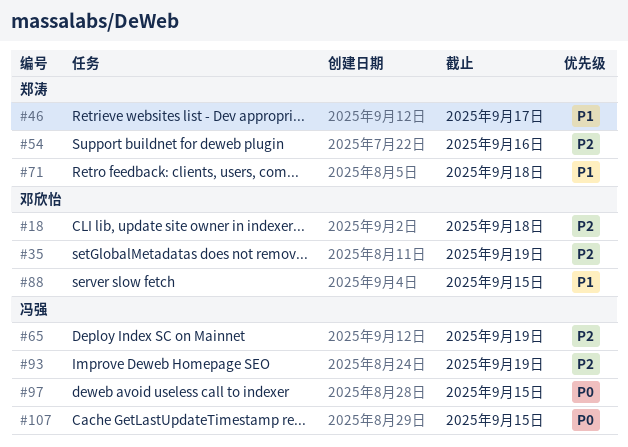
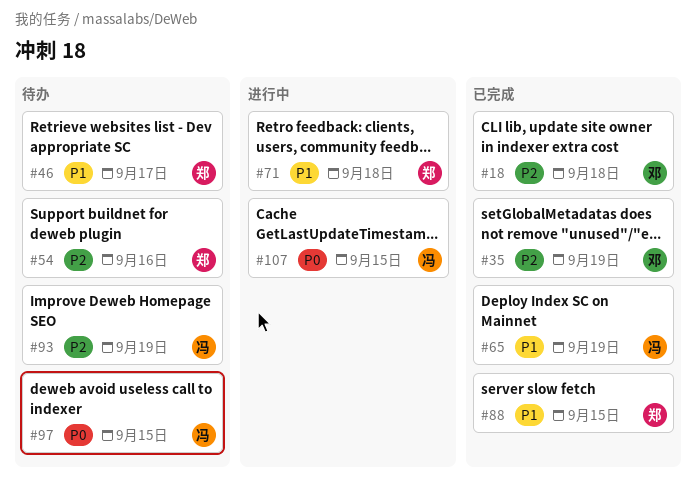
#65, priority: P2 -> P1
#88, owner: 邓欣怡 -> 郑涛

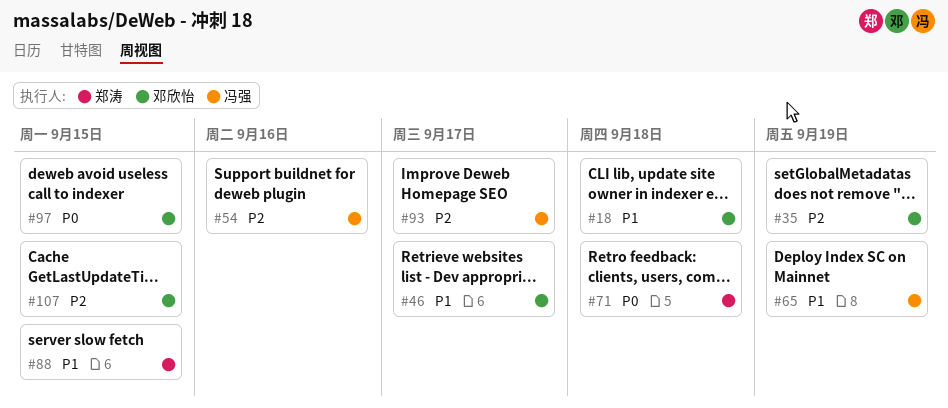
#18, priority: P2 -> P1
#46, owner: 郑涛 -> 邓欣怡
#54, owner: 郑涛 -> 冯强
#71, priority: P1 -> P0
#93, due: Sep 19 -> Sep 17
#97, owner: 冯强 -> 邓欣怡
#107, owner: 冯强 -> 邓欣怡
#107, priority: P0 -> P2

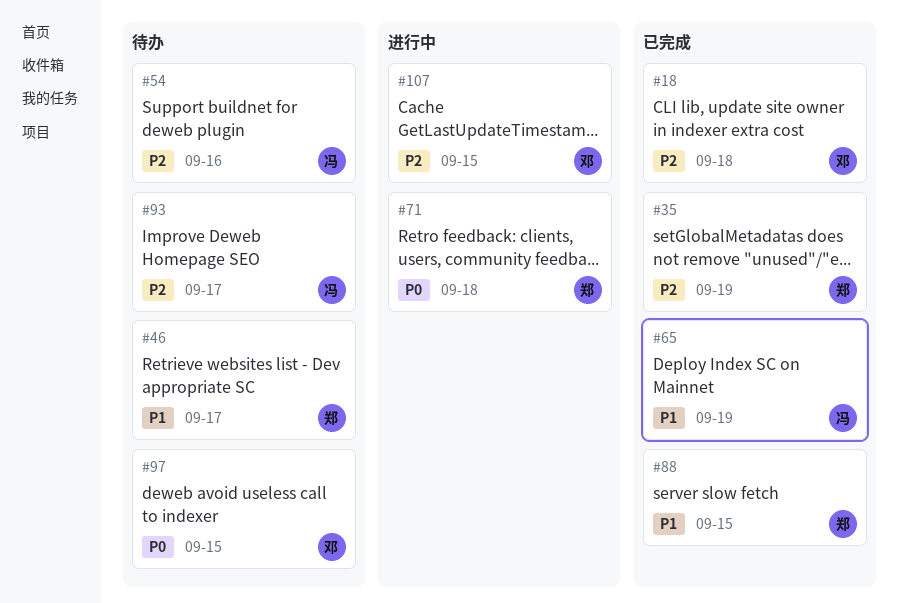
#18, priority: P1 -> P2
#35, owner: 邓欣怡 -> 郑涛
#46, owner: 邓欣怡 -> 郑涛

